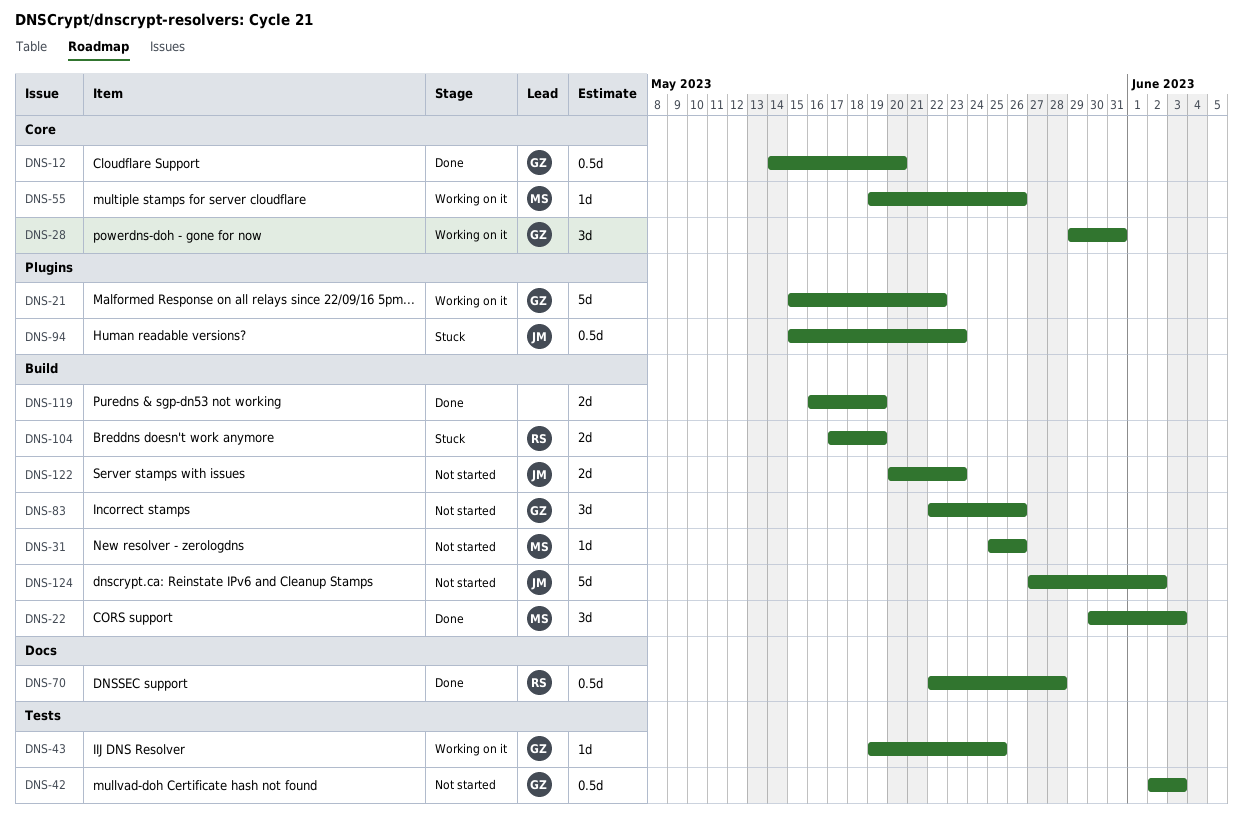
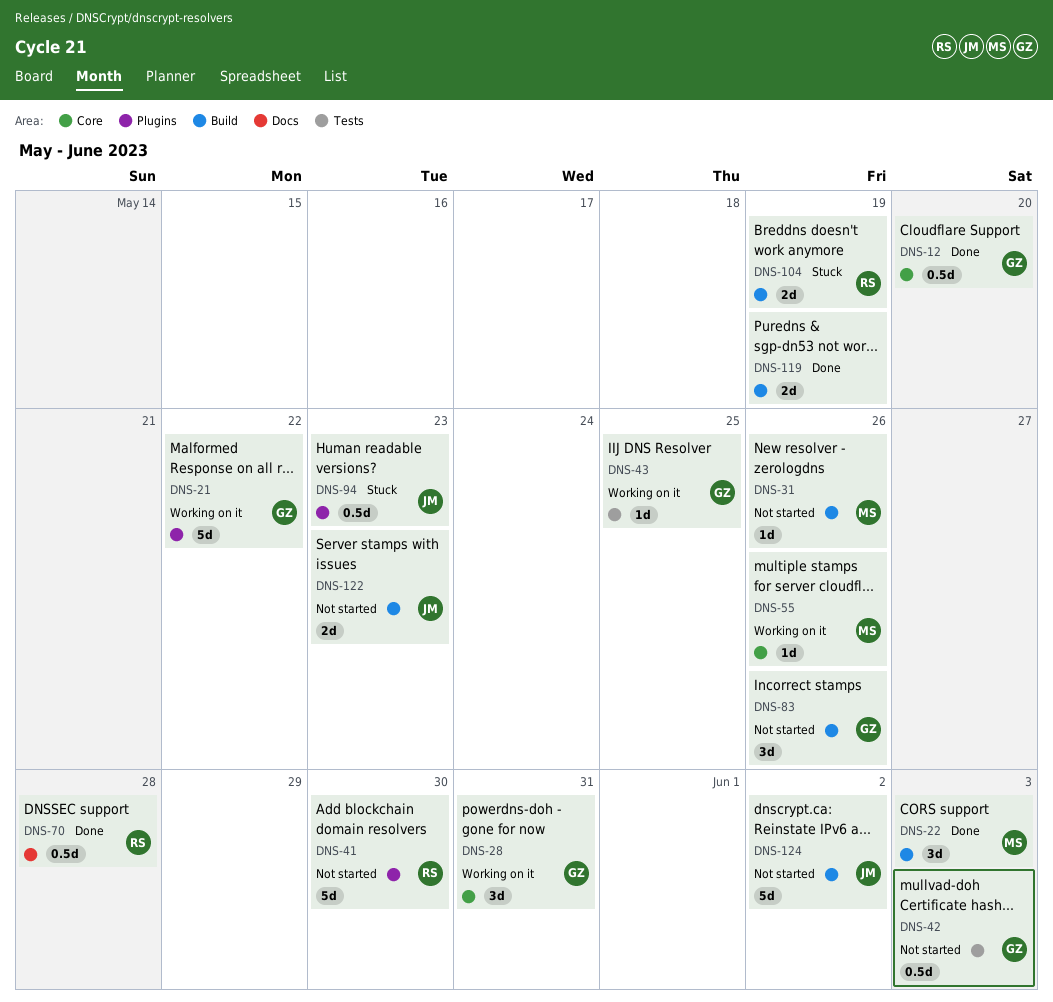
DNS-41: none -> present

